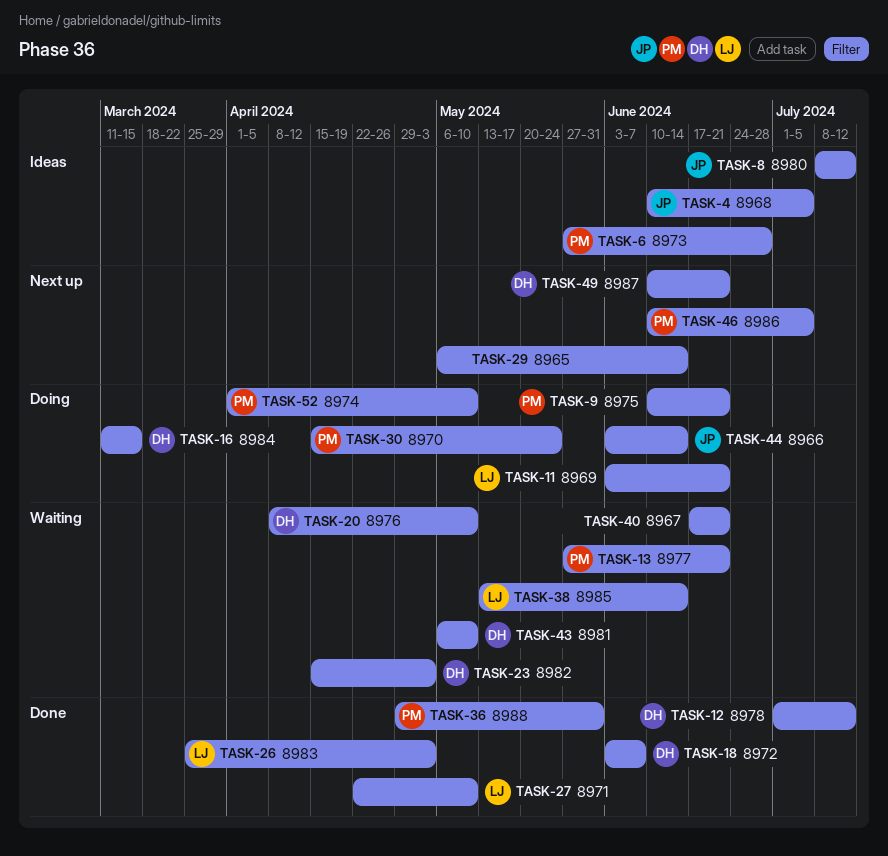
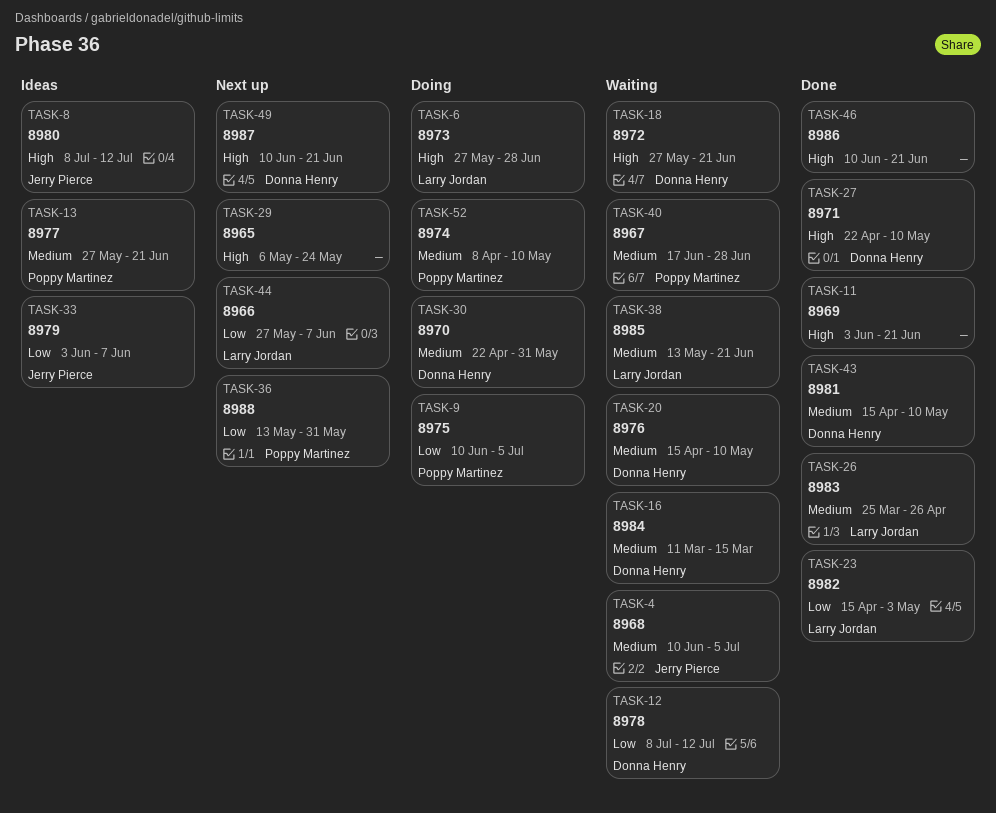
TASK-4, status: Ideas -> Waiting
TASK-6, status: Ideas -> Doing
TASK-6, owner: Poppy Martinez -> Larry Jordan
TASK-9, due: Jun 21 -> Jul 5
TASK-11, status: Doing -> Done
TASK-11, owner: Larry Jordan -> none
TASK-12, status: Done -> Waiting
TASK-12, start: Jul 1 -> Jul 8
TASK-13, status: Waiting -> Ideas
TASK-16, status: Doing -> Waiting
TASK-18, status: Done -> Waiting
TASK-18, start: Jun 3 -> May 27
TASK-18, due: Jun 7 -> Jun 21
TASK-20, start: Apr 8 -> Apr 15
TASK-23, status: Waiting -> Done
TASK-23, owner: Donna Henry -> Larry Jordan
TASK-26, due: May 3 -> Apr 26
TASK-27, owner: Larry Jordan -> Donna Henry
TASK-29, due: Jun 14 -> May 24
TASK-30, owner: Poppy Martinez -> Donna Henry
TASK-30, start: Apr 15 -> Apr 22
TASK-30, due: May 24 -> May 31
TASK-33: none -> present
TASK-36, status: Done -> Next up
TASK-36, start: Apr 29 -> May 13
TASK-38, due: Jun 14 -> Jun 21
TASK-40, owner: none -> Poppy Martinez
TASK-40, due: Jun 21 -> Jun 28
TASK-43, status: Waiting -> Done
TASK-43, start: May 6 -> Apr 15
TASK-44, status: Doing -> Next up
TASK-44, owner: Jerry Pierce -> Larry Jordan
TASK-44, start: Jun 3 -> May 27
TASK-44, due: Jun 14 -> Jun 7
TASK-46, status: Next up -> Done
TASK-46, owner: Poppy Martinez -> none
TASK-46, due: Jul 5 -> Jun 21
TASK-52, start: Apr 1 -> Apr 8

